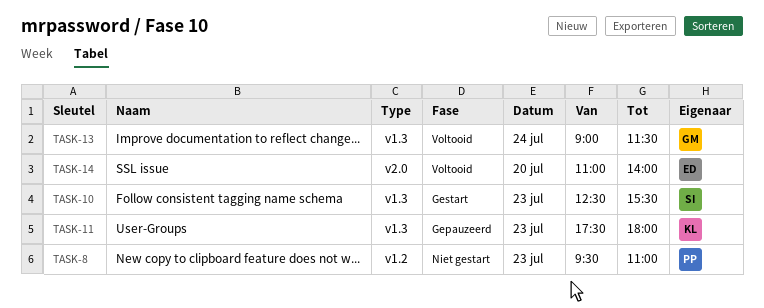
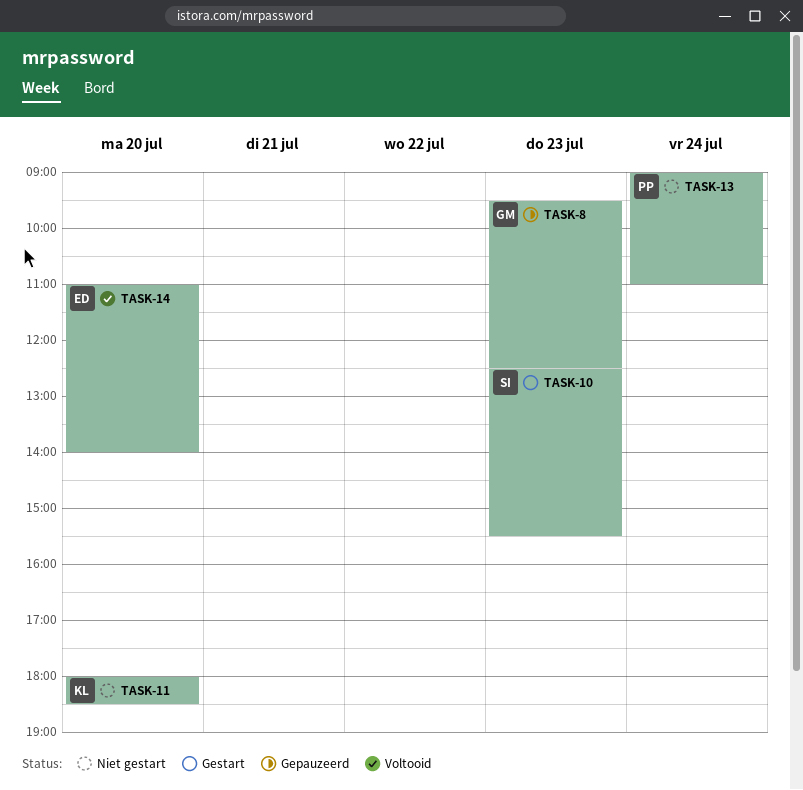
TASK-8, status: Niet gestart -> Gepauzeerd
TASK-8, owner: PP -> GM
TASK-8, ends: 11:00 -> 12:30
TASK-11, status: Gepauzeerd -> Niet gestart
TASK-11, day: Jul 23 -> Jul 20
TASK-11, begins: 17:30 -> 18:00
TASK-11, ends: 18:00 -> 18:30
TASK-13, status: Voltooid -> Niet gestart
TASK-13, owner: GM -> PP
TASK-13, ends: 11:30 -> 11:00

